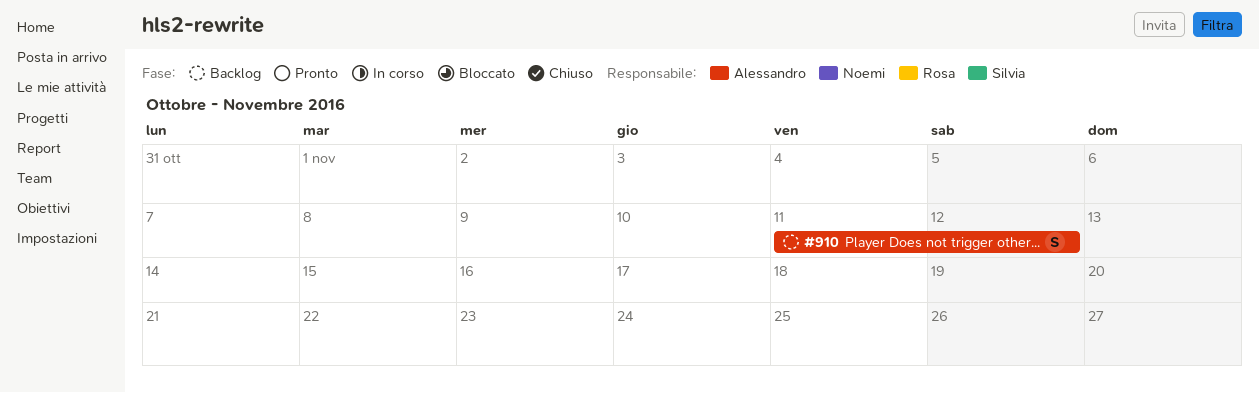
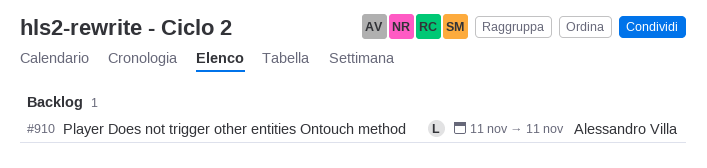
#910, estimate: S -> L
#910, due: Nov 12 -> Nov 11

